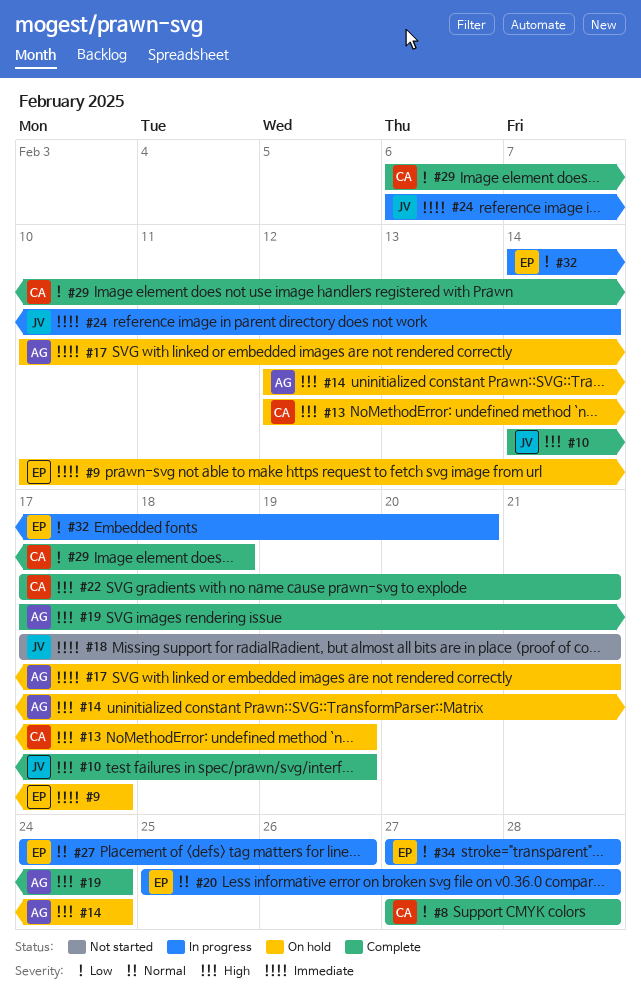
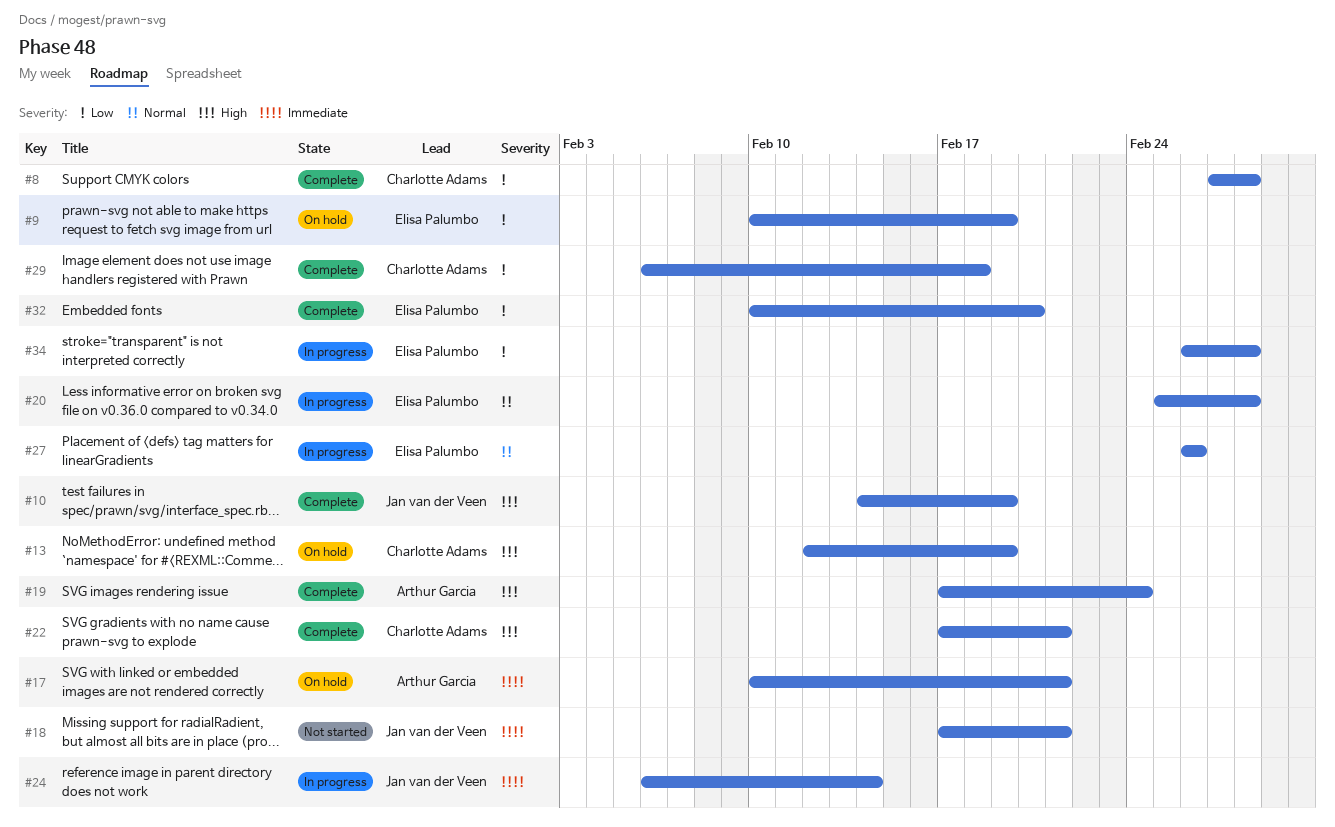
#9, priority: Immediate -> Low
#9, due: Feb 17 -> Feb 19
#14: present -> none
#27, start: Feb 24 -> Feb 26
#32, status: In progress -> Complete
#32, start: Feb 14 -> Feb 10
#34, start: Feb 27 -> Feb 26

